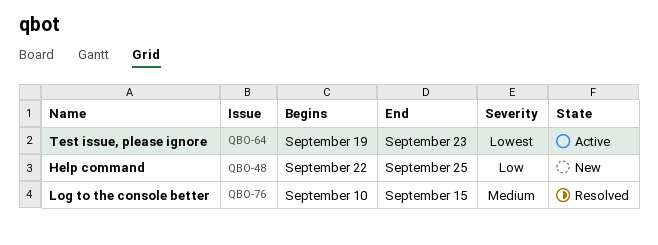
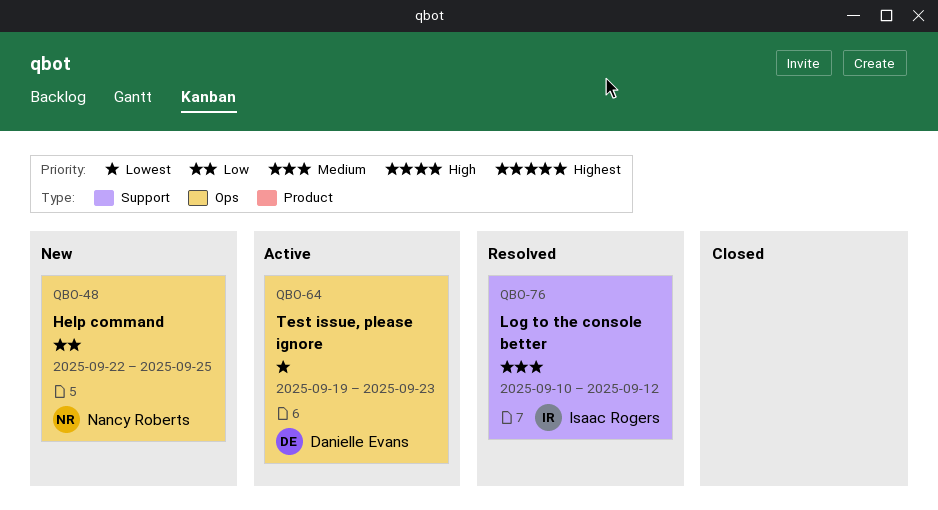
QBO-76, due: Sep 15 -> Sep 12

